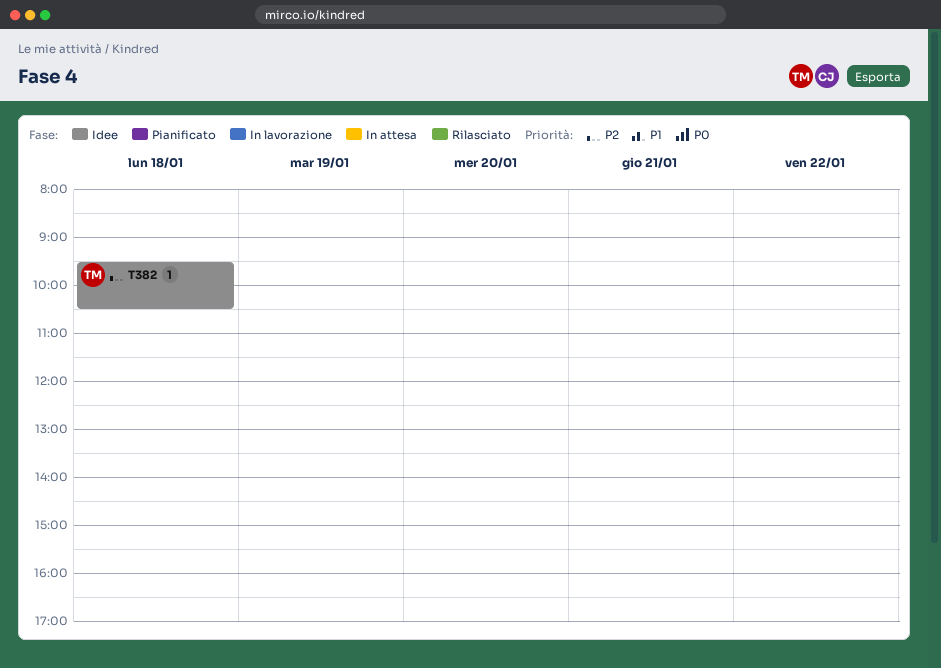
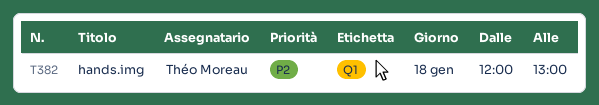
T382, begins: 09:30 -> 12:00
T382, ends: 10:30 -> 13:00

